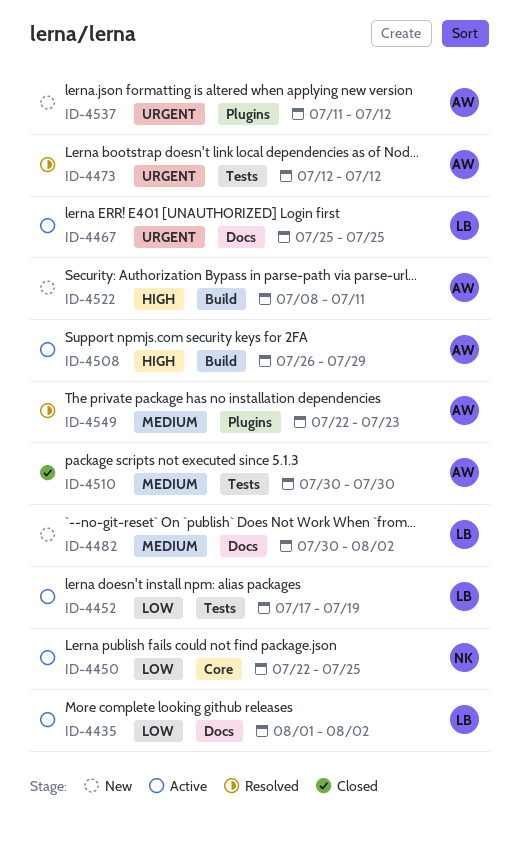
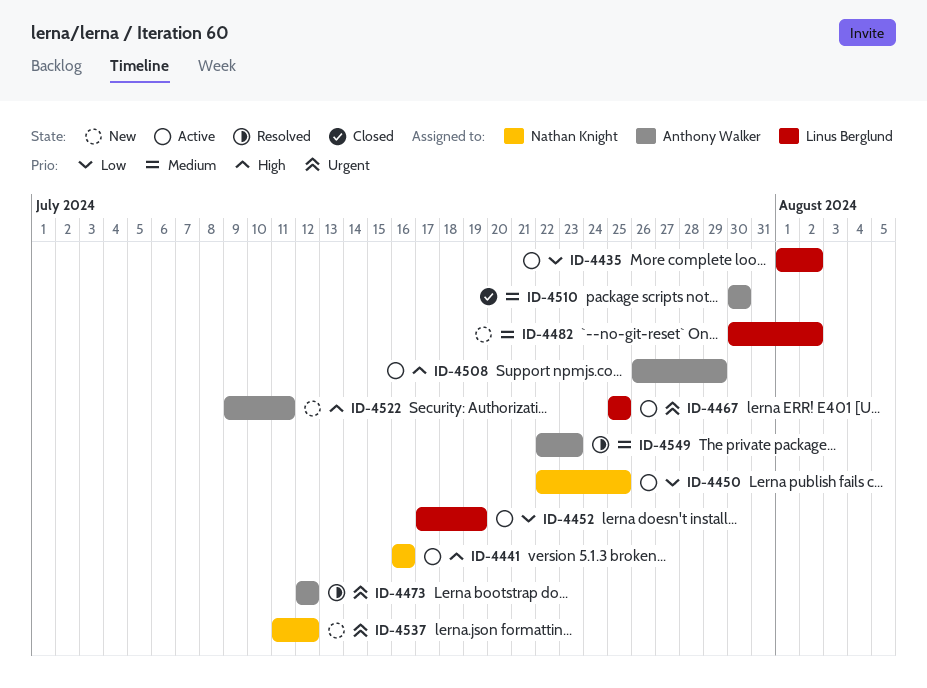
ID-4441: none -> present
ID-4522, start: Jul 8 -> Jul 9
ID-4537, owner: Anthony Walker -> Nathan Knight

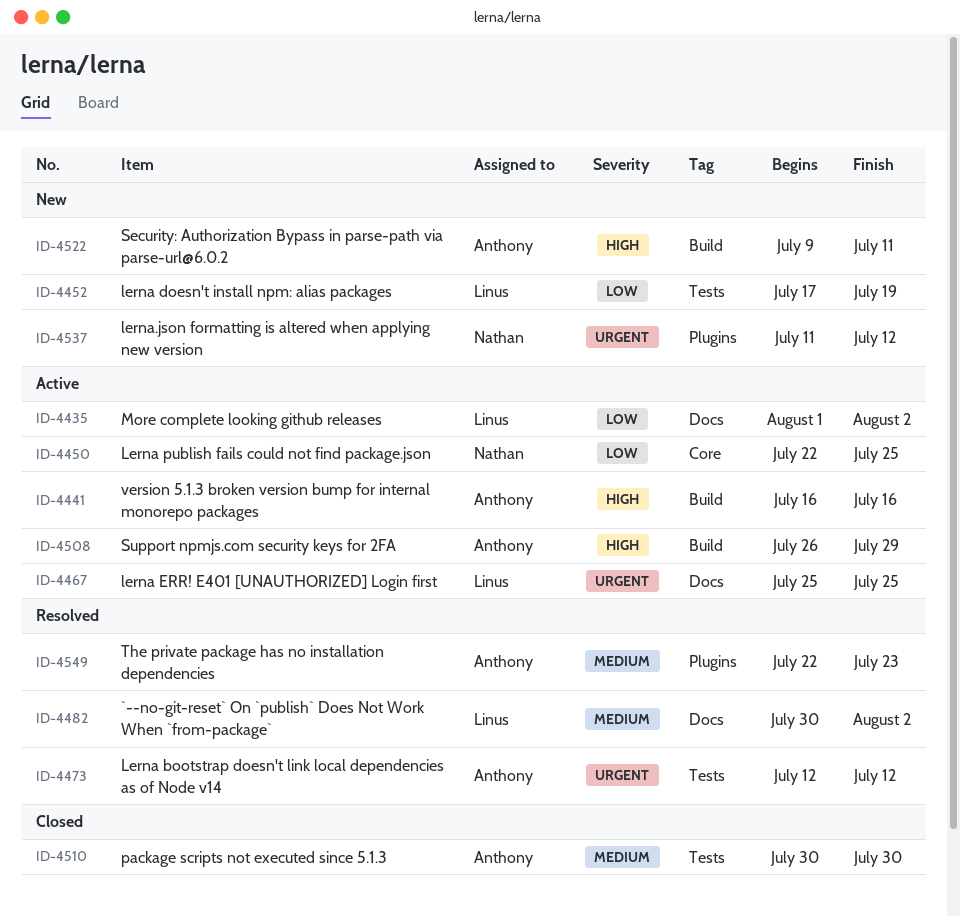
ID-4441, owner: Nathan Knight -> Anthony Walker
ID-4452, status: Active -> New
ID-4482, status: New -> Resolved

